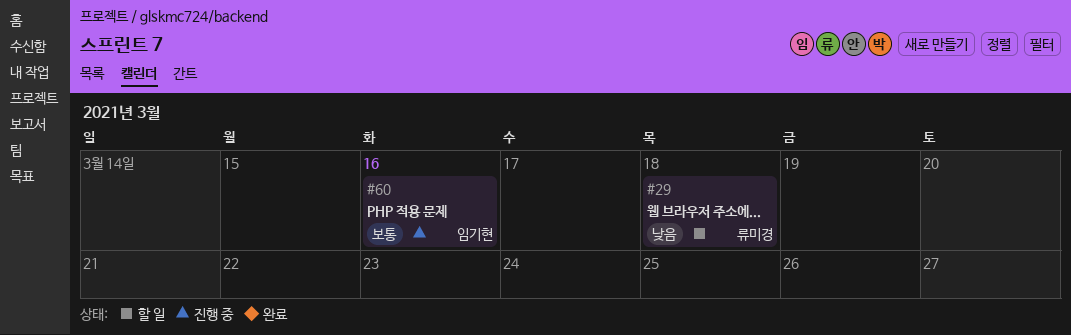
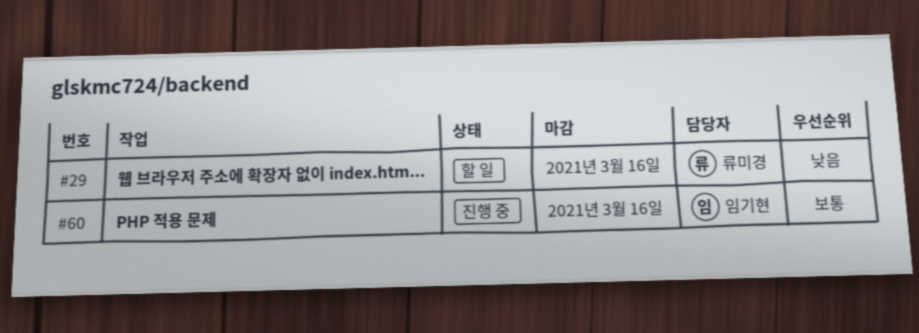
#29, due: Mar 18 -> Mar 16

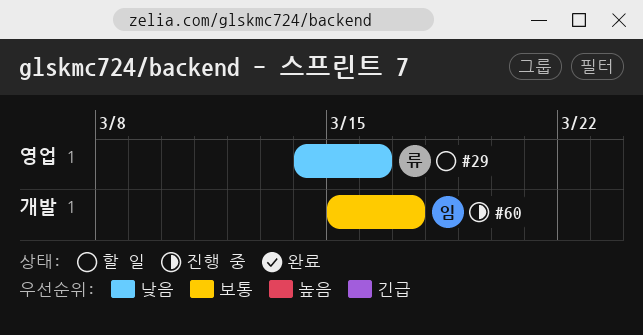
#60, due: Mar 16 -> Mar 17

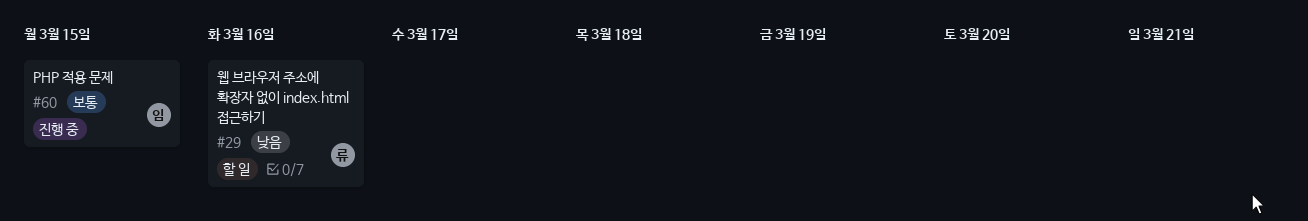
#60, due: Mar 17 -> Mar 15

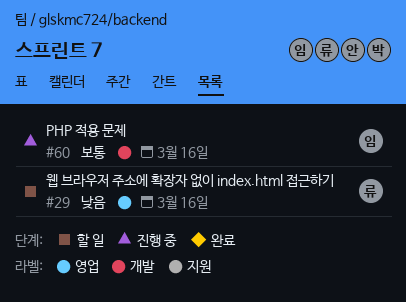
#60, due: Mar 15 -> Mar 16

